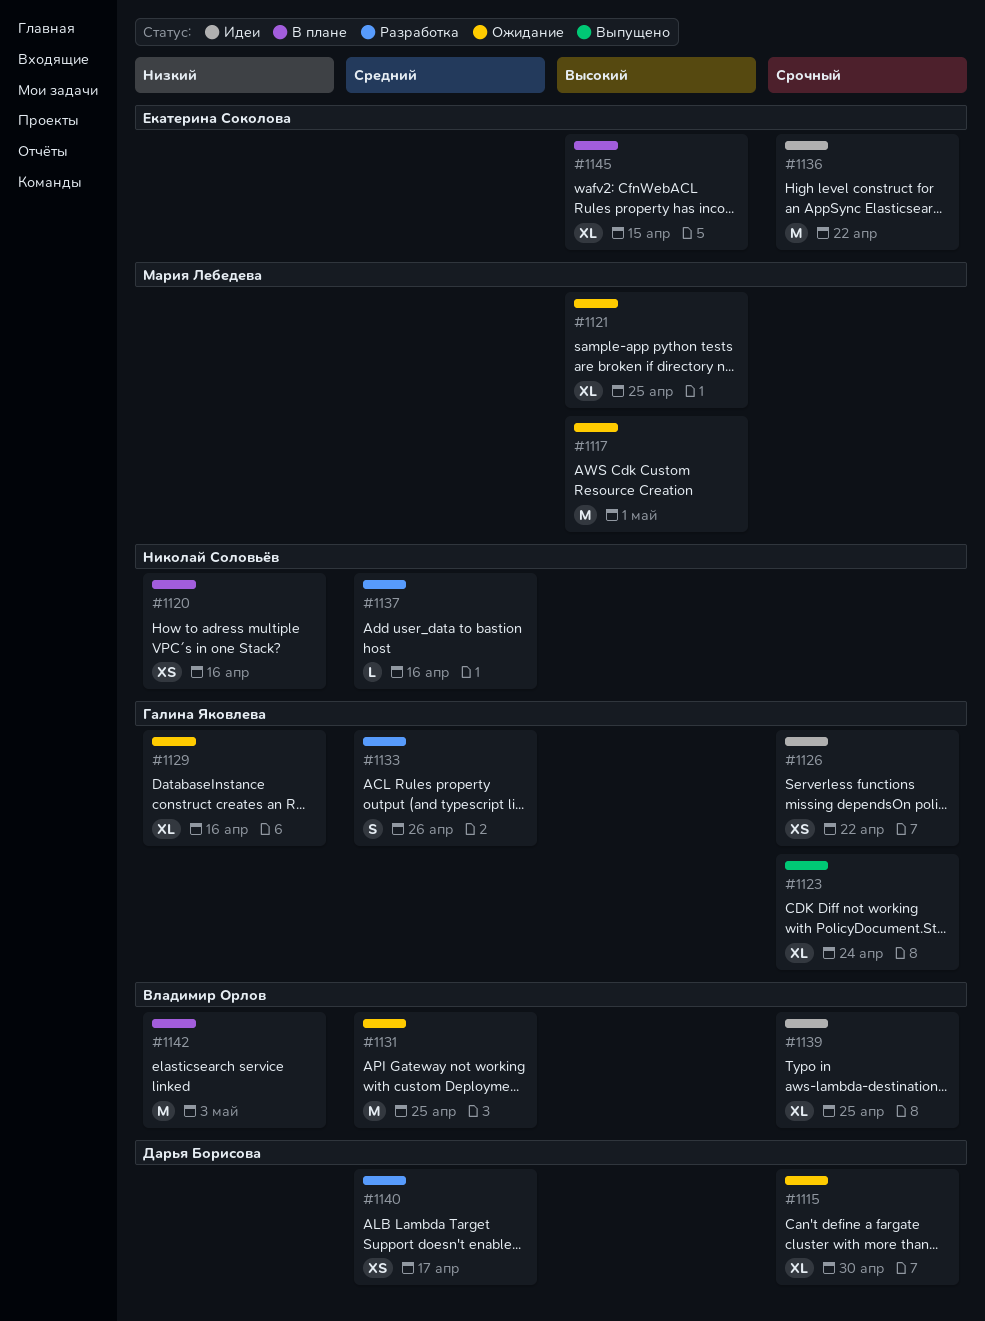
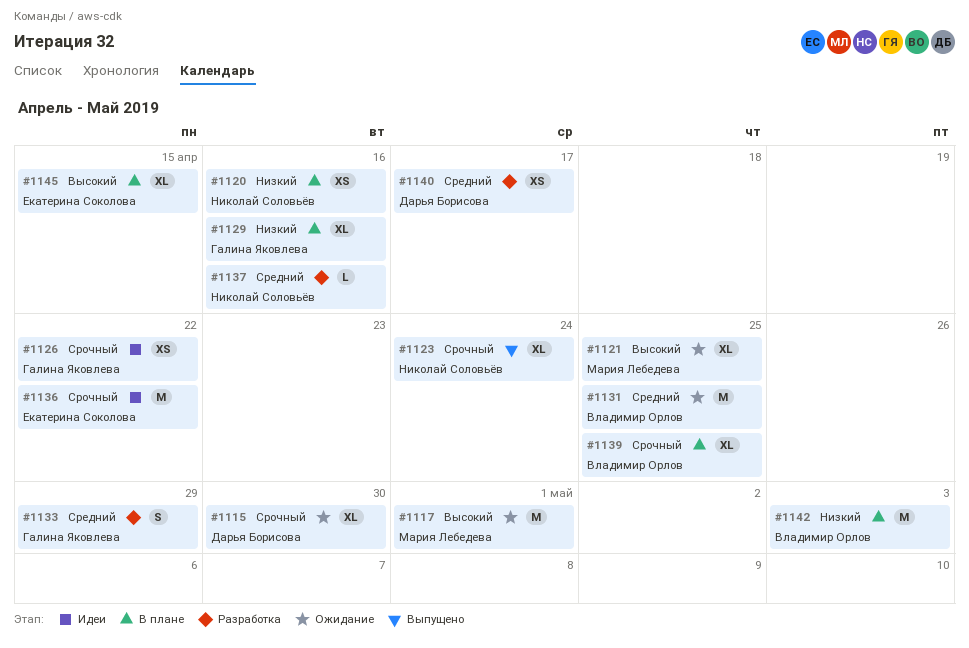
#1123, owner: Галина Яковлева -> Николай Соловьёв
#1129, status: Ожидание -> В плане
#1133, due: Apr 26 -> Apr 29
#1139, status: Идеи -> В плане

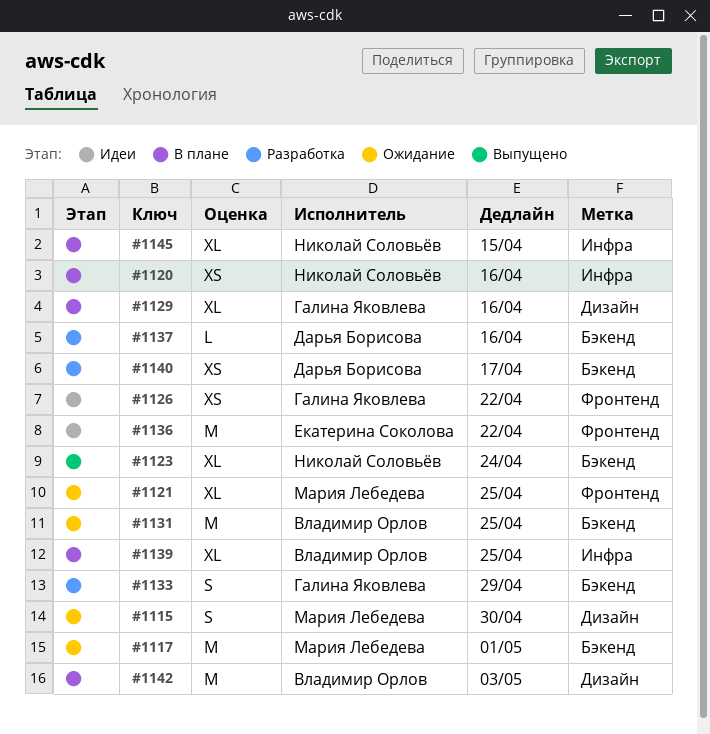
#1115, owner: Дарья Борисова -> Мария Лебедева
#1115, estimate: XL -> S
#1137, owner: Николай Соловьёв -> Дарья Борисова
#1145, owner: Екатерина Соколова -> Николай Соловьёв

